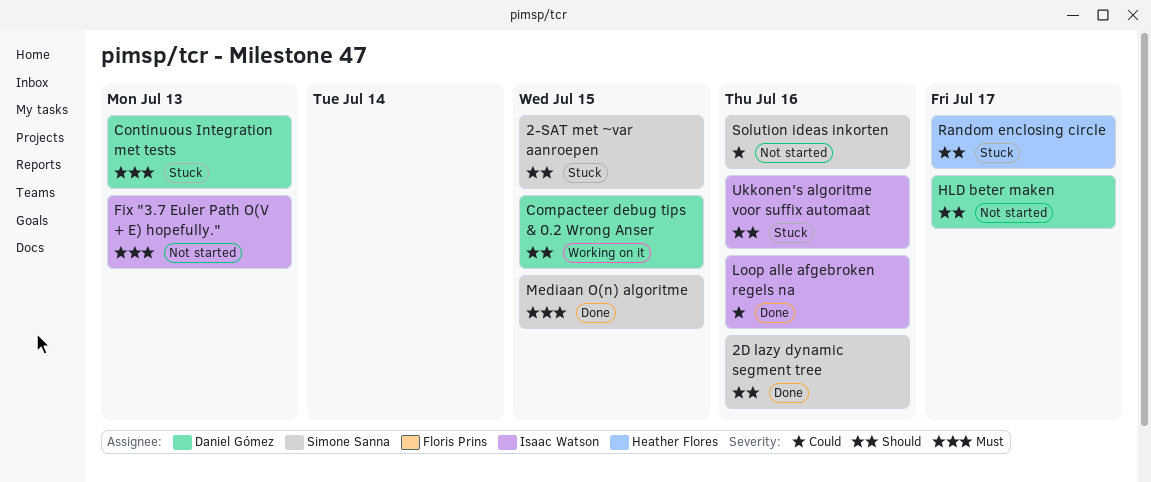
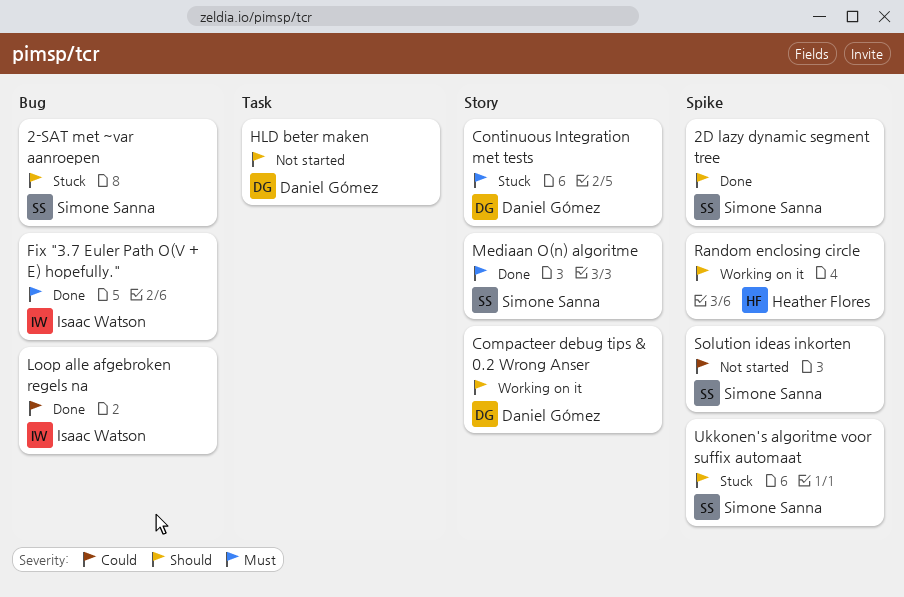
Fix "3.7 Euler Path O(V + E) hopefully.", status: Not started -> Done
Random enclosing circle, status: Stuck -> Working on it
Ukkonen's algoritme voor suffix automaat, owner: Isaac Watson -> Simone Sanna

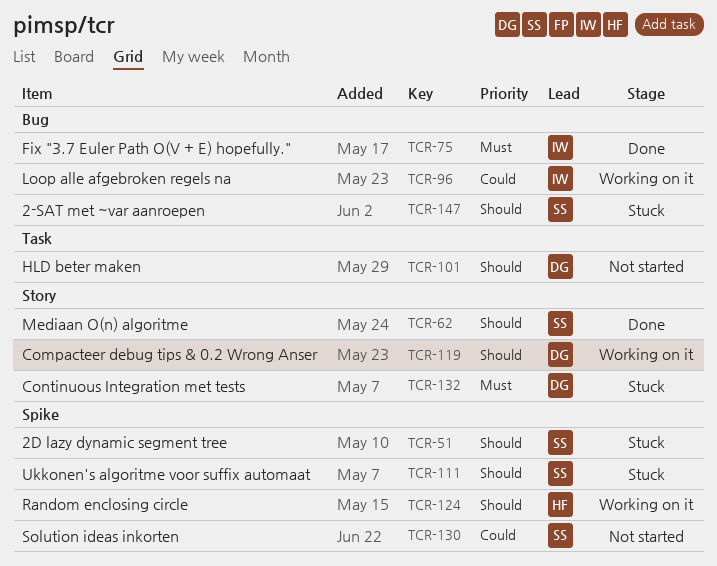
2D lazy dynamic segment tree, status: Done -> Stuck
Loop alle afgebroken regels na, status: Done -> Working on it
Mediaan O(n) algoritme, priority: Must -> Should

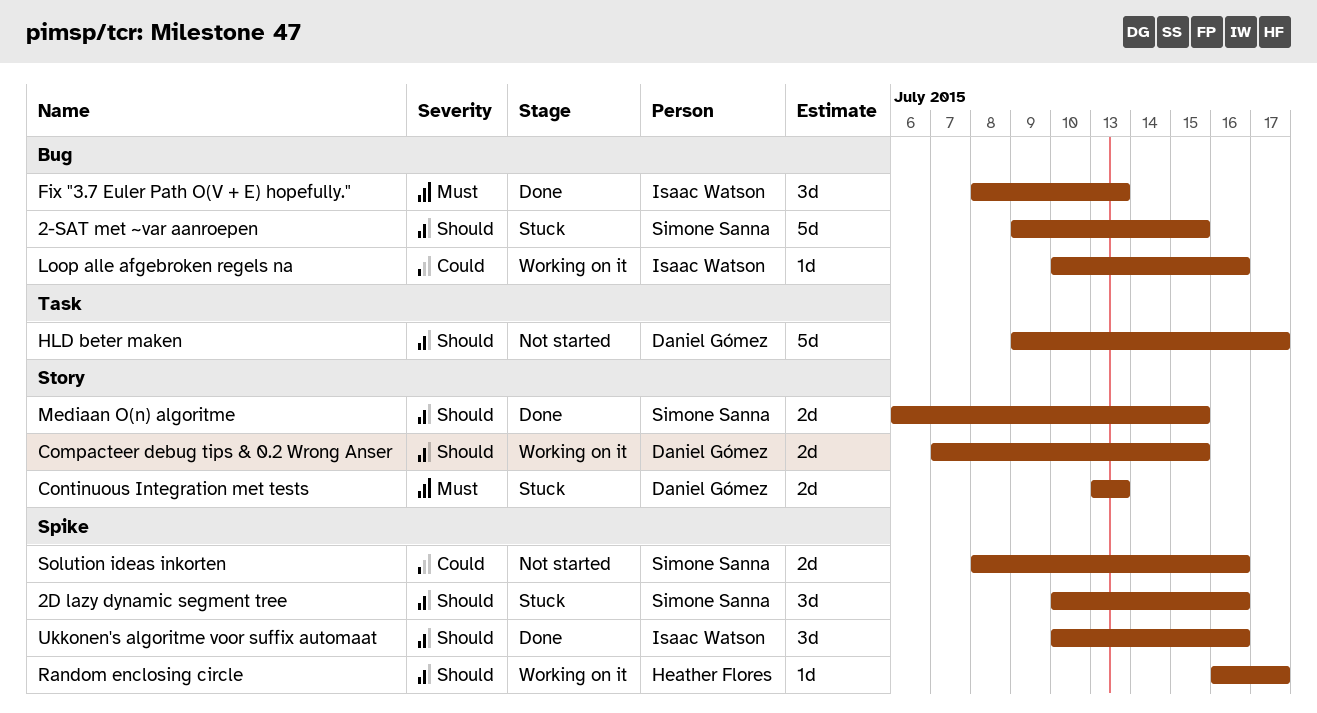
Ukkonen's algoritme voor suffix automaat, status: Stuck -> Done
Ukkonen's algoritme voor suffix automaat, owner: Simone Sanna -> Isaac Watson

